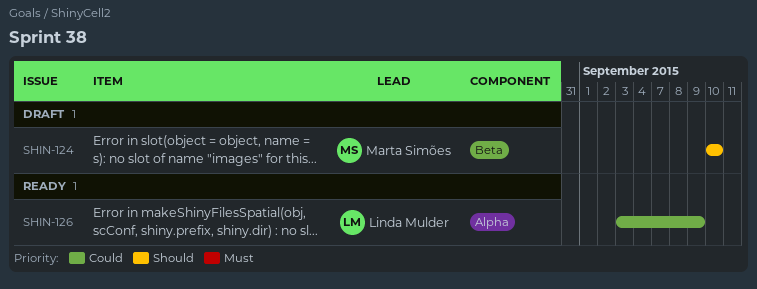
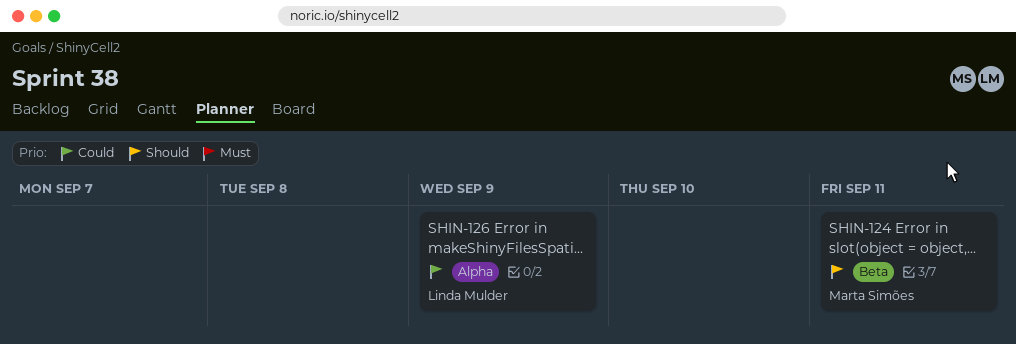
SHIN-124, due: Sep 10 -> Sep 11

